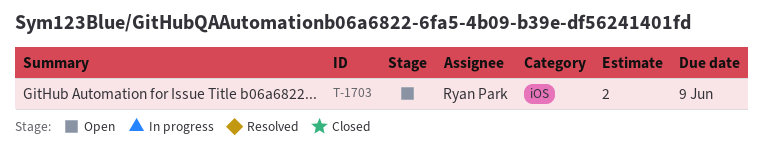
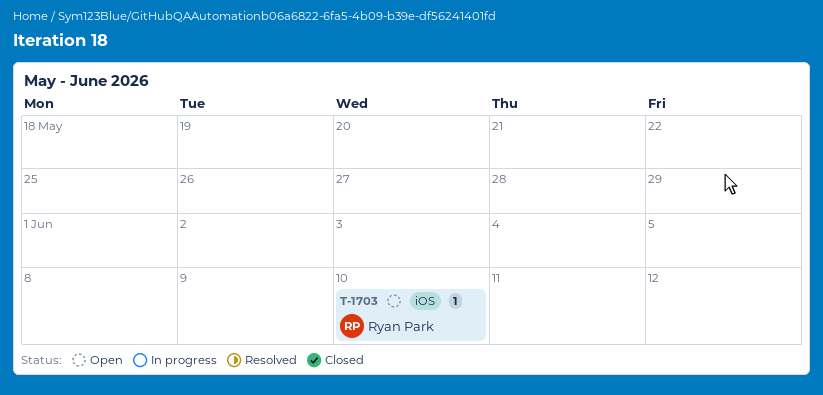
T-1703, estimate: 2 -> 1
T-1703, due: Jun 9 -> Jun 10

